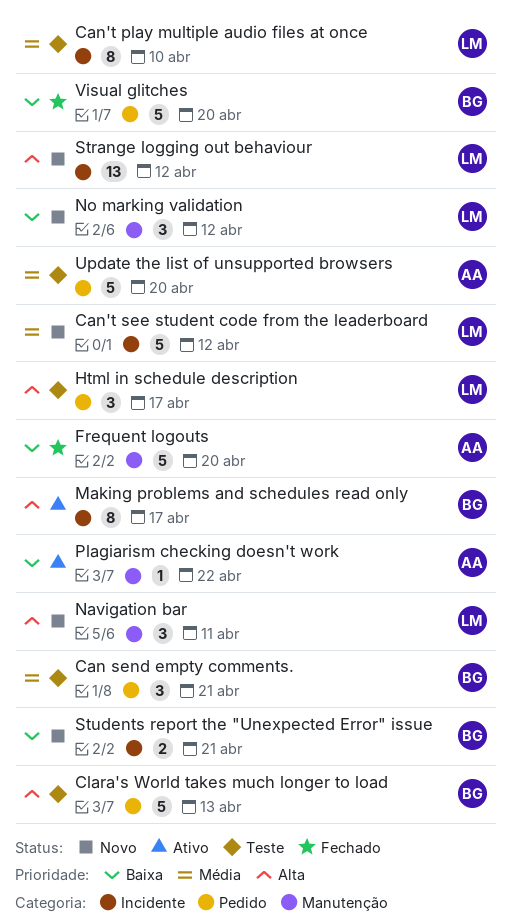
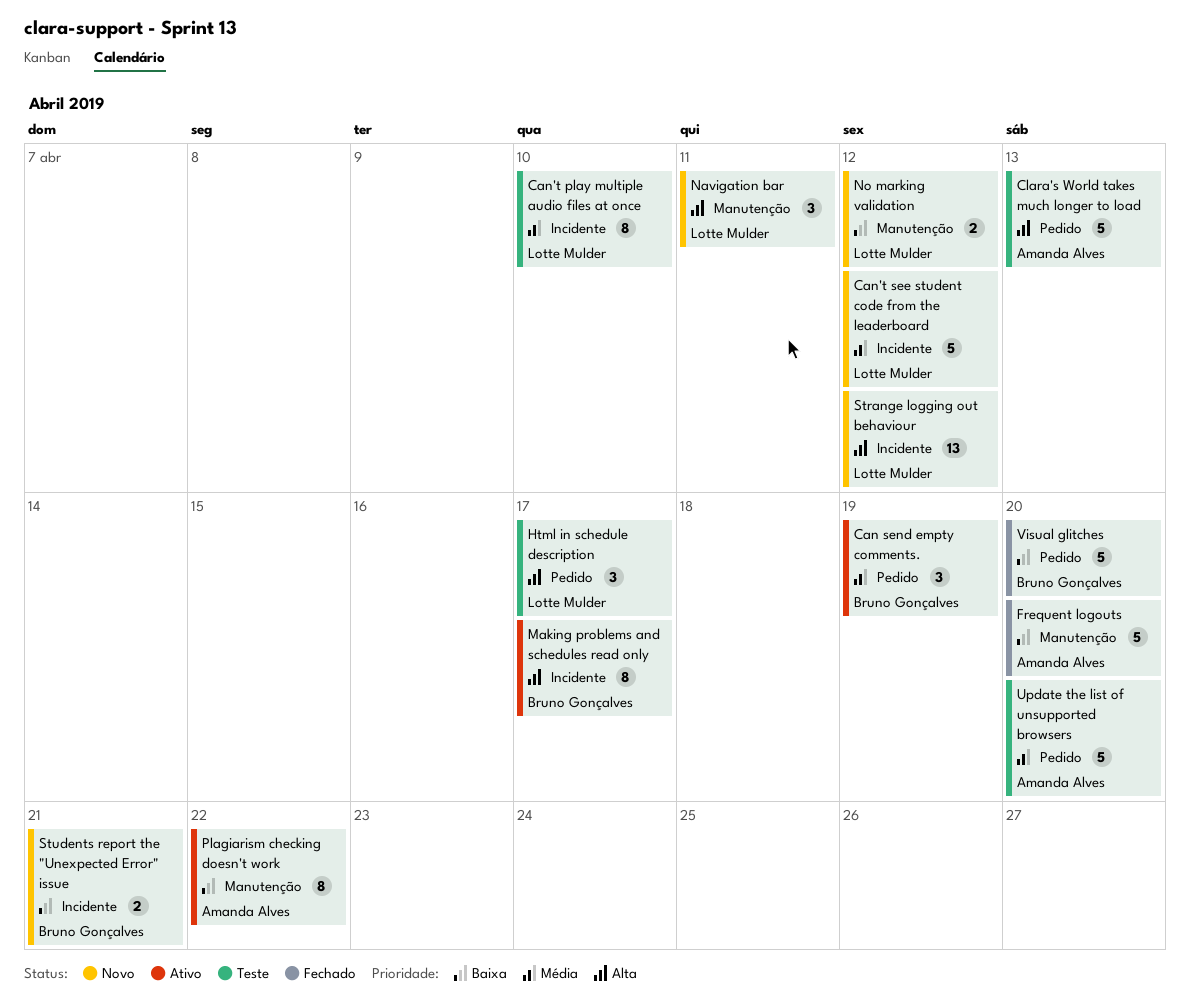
Can send empty comments., status: Teste -> Ativo
Can send empty comments., due: Apr 21 -> Apr 19
Clara's World takes much longer to load, owner: Bruno Gonçalves -> Amanda Alves
No marking validation, estimate: 3 -> 2
Plagiarism checking doesn't work, estimate: 1 -> 8

